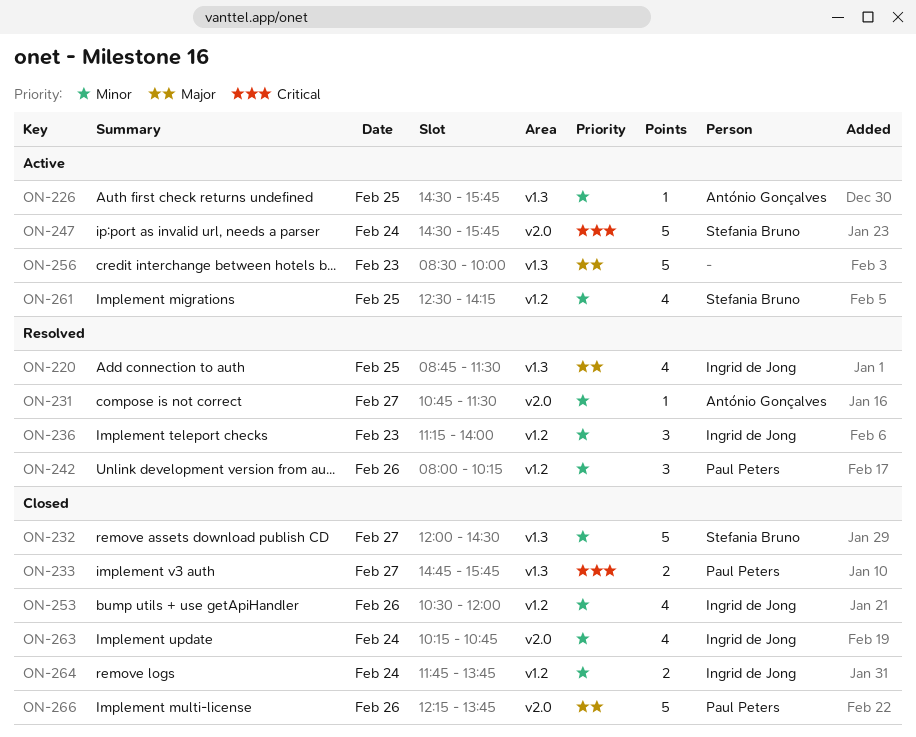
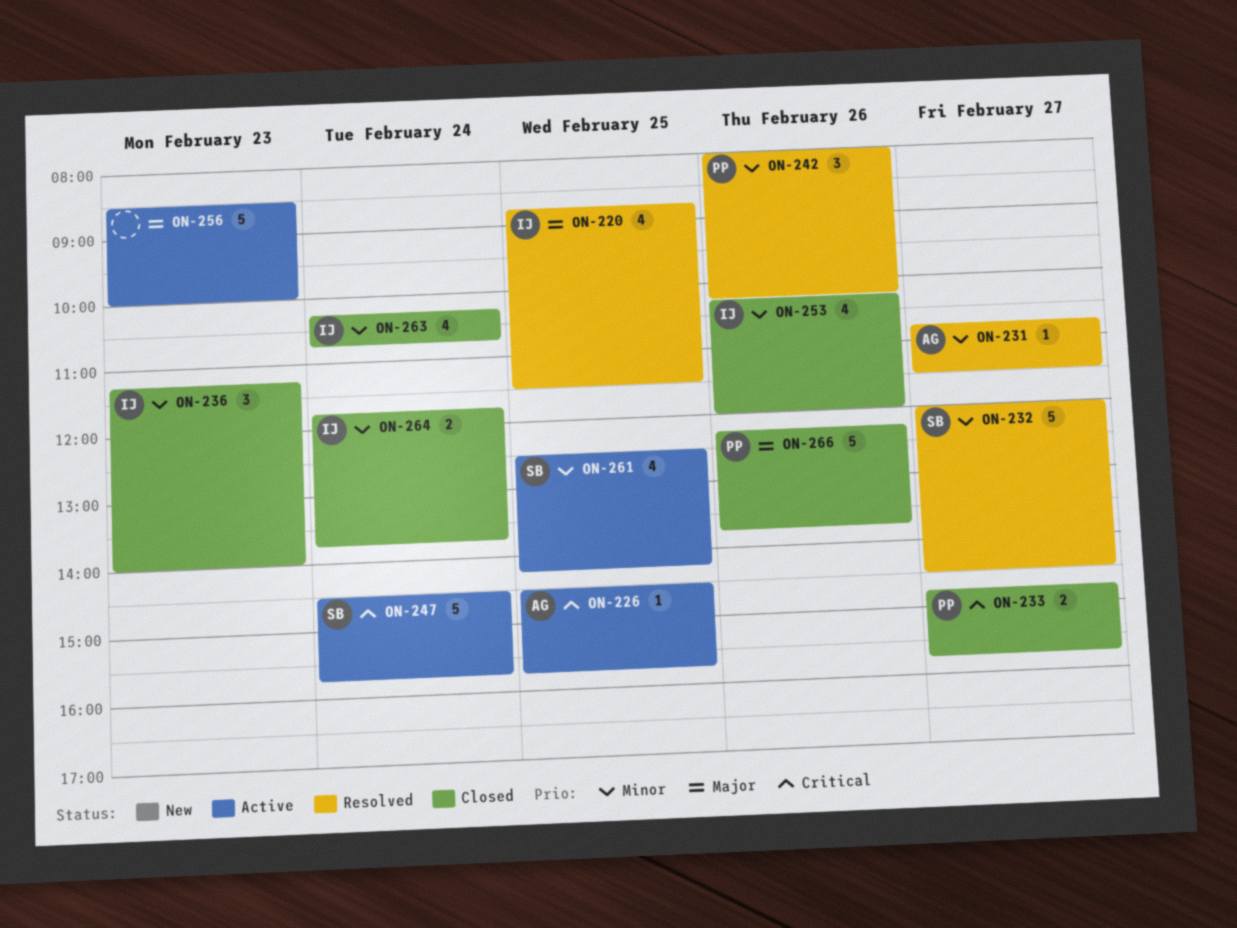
ON-226, priority: Minor -> Critical
ON-232, status: Closed -> Resolved
ON-236, status: Resolved -> Closed
ON-253, begins: 10:30 -> 10:15

